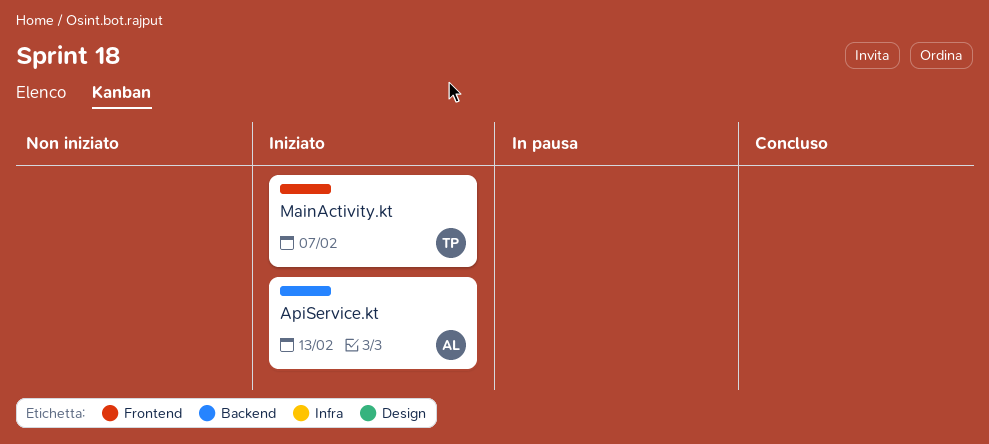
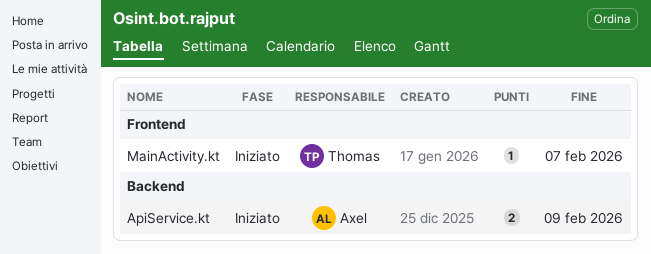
ApiService.kt, due: Feb 13 -> Feb 9

